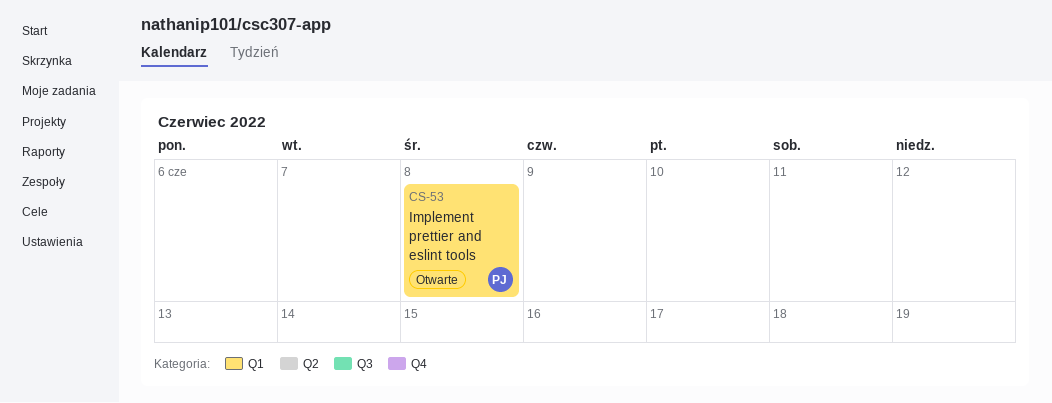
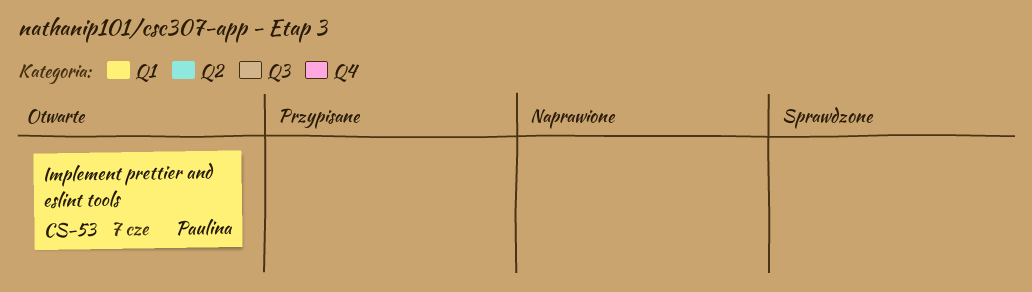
CS-53, due: Jun 8 -> Jun 7

